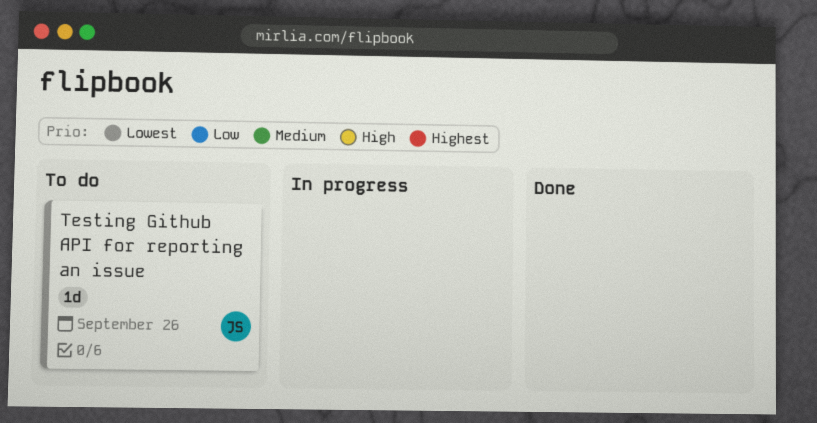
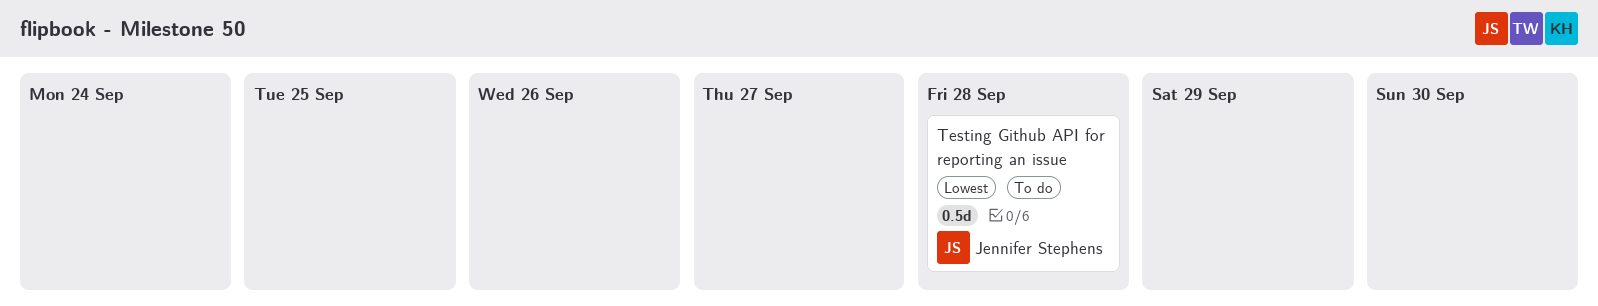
Testing Github API for reporting an issue, estimate: 1d -> 0.5d
Testing Github API for reporting an issue, due: Sep 26 -> Sep 28

